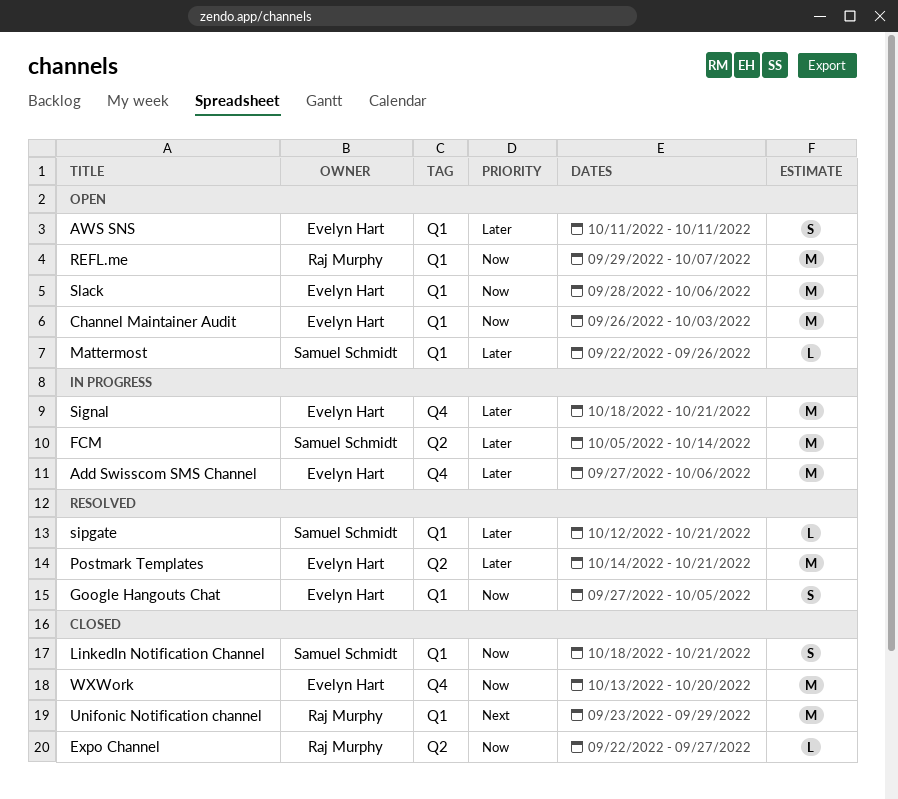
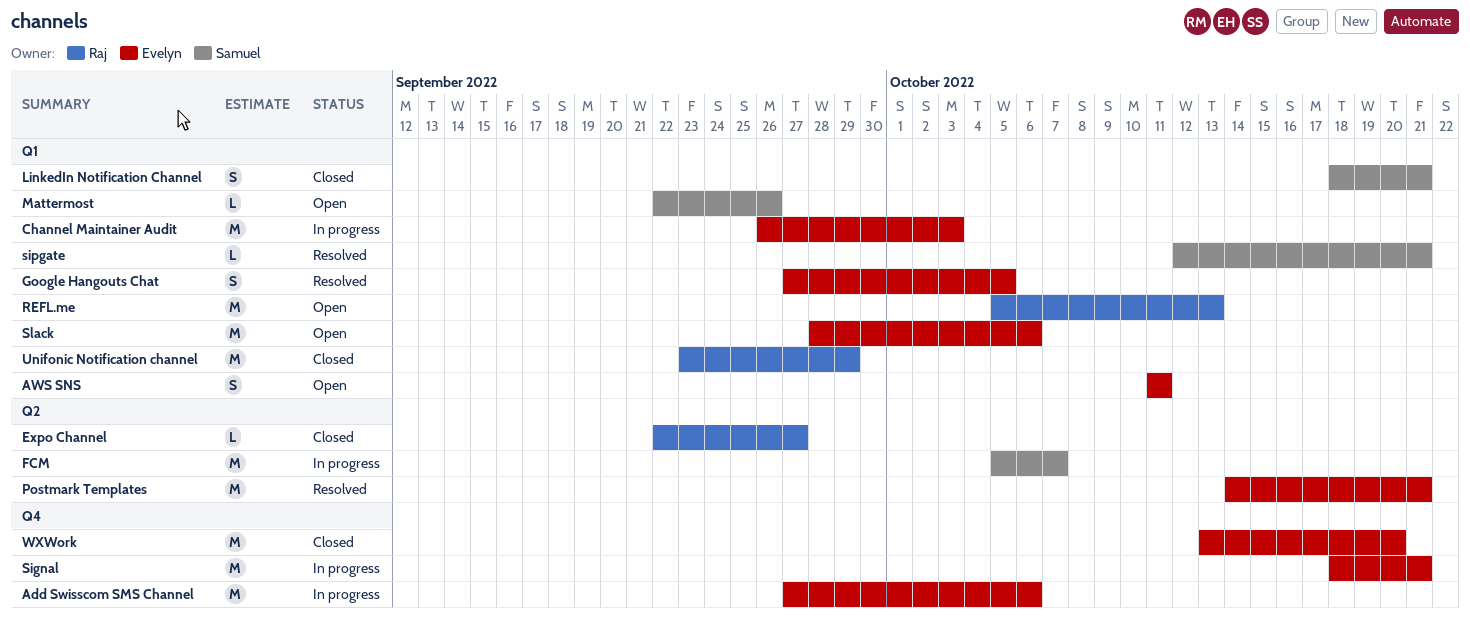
Channel Maintainer Audit, status: Open -> In progress
FCM, due: Oct 14 -> Oct 7
REFL.me, start: Sep 29 -> Oct 5
REFL.me, due: Oct 7 -> Oct 13

